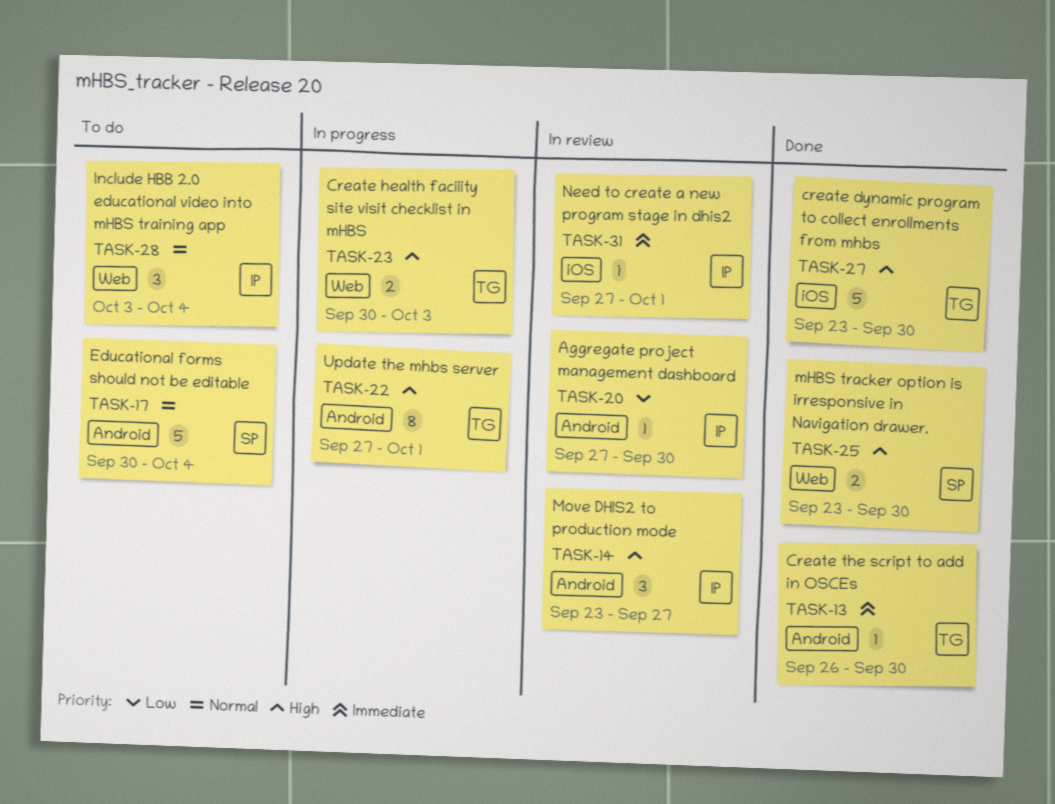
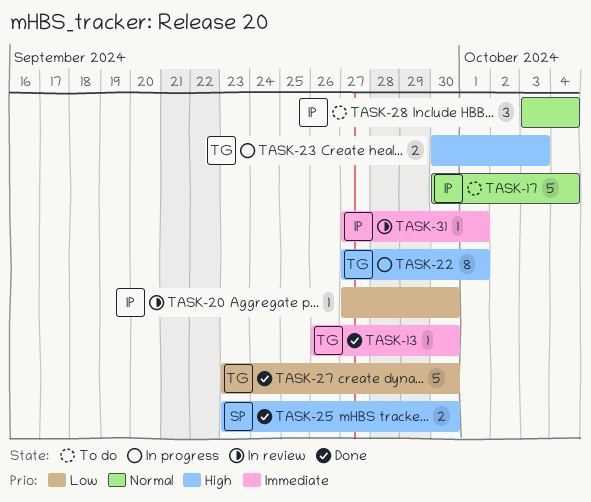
TASK-14: present -> none
TASK-17, owner: SP -> IP
TASK-27, priority: High -> Low

